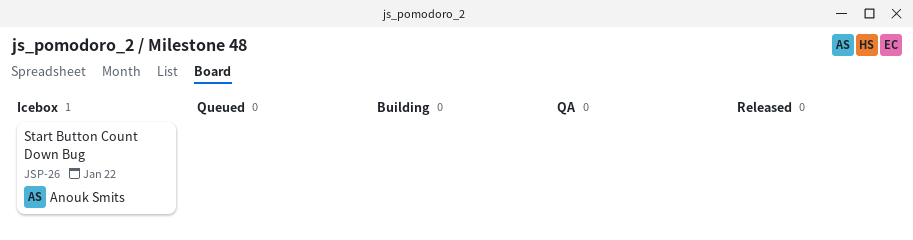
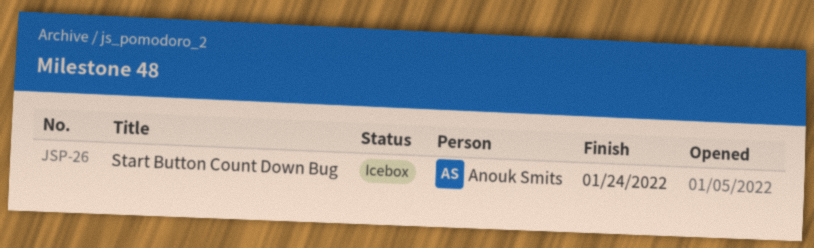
JSP-26, due: Jan 22 -> Jan 24

